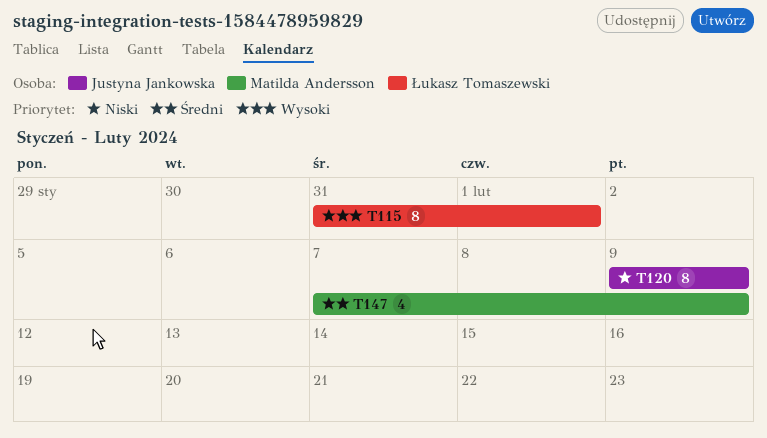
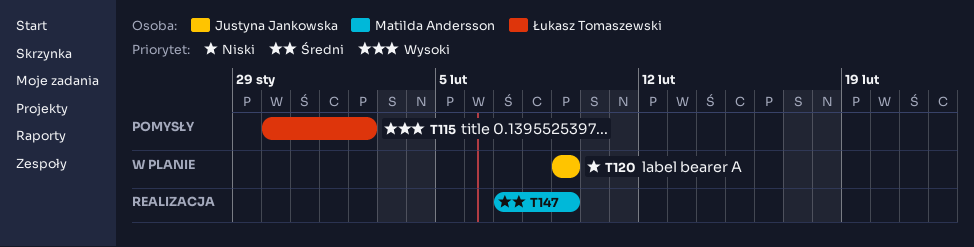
T115, start: Jan 31 -> Jan 30
T115, due: Feb 1 -> Feb 2

